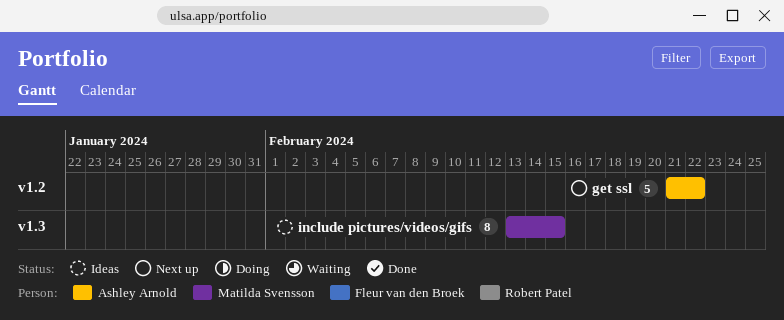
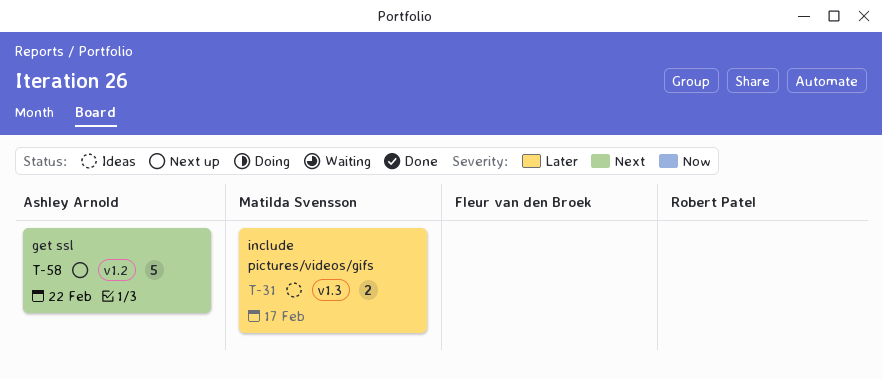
include pictures/videos/gifs, estimate: 8 -> 2
include pictures/videos/gifs, due: Feb 15 -> Feb 17

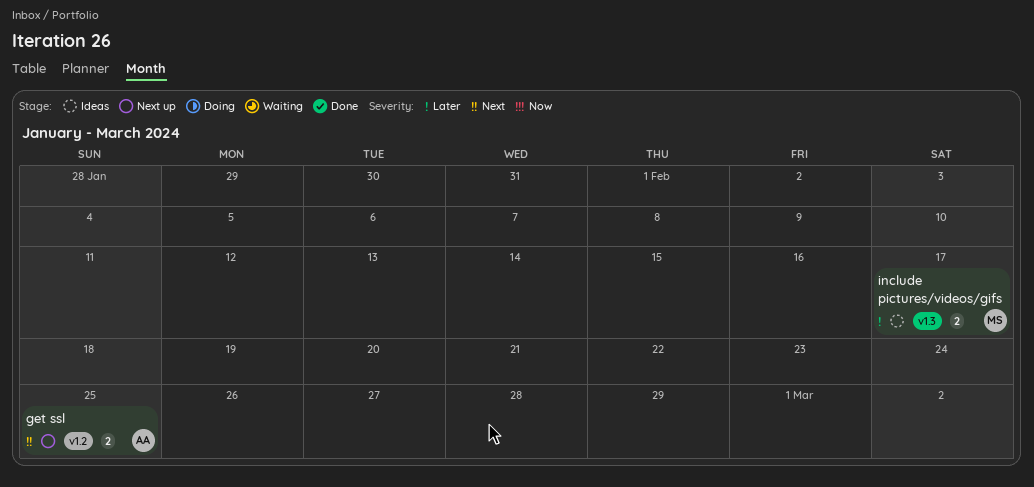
get ssl, estimate: 5 -> 2
get ssl, due: Feb 22 -> Feb 25

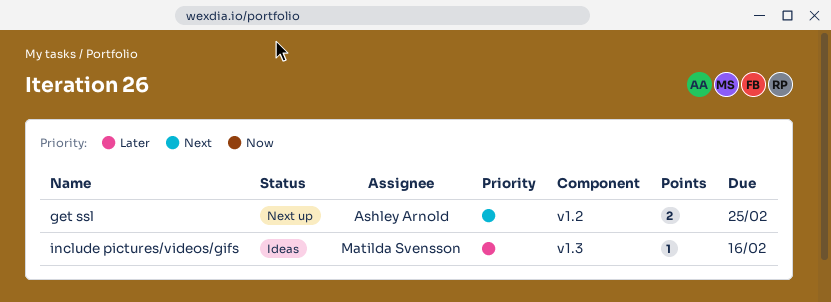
include pictures/videos/gifs, estimate: 2 -> 1
include pictures/videos/gifs, due: Feb 17 -> Feb 16

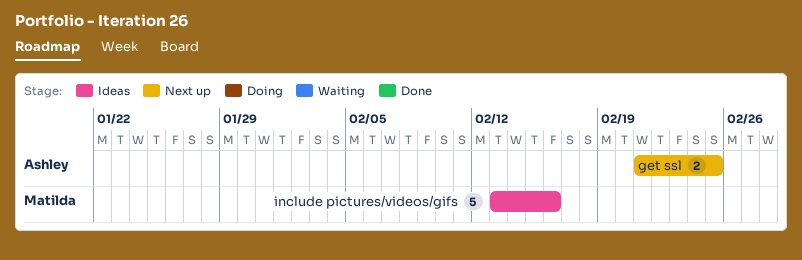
include pictures/videos/gifs, estimate: 1 -> 5

